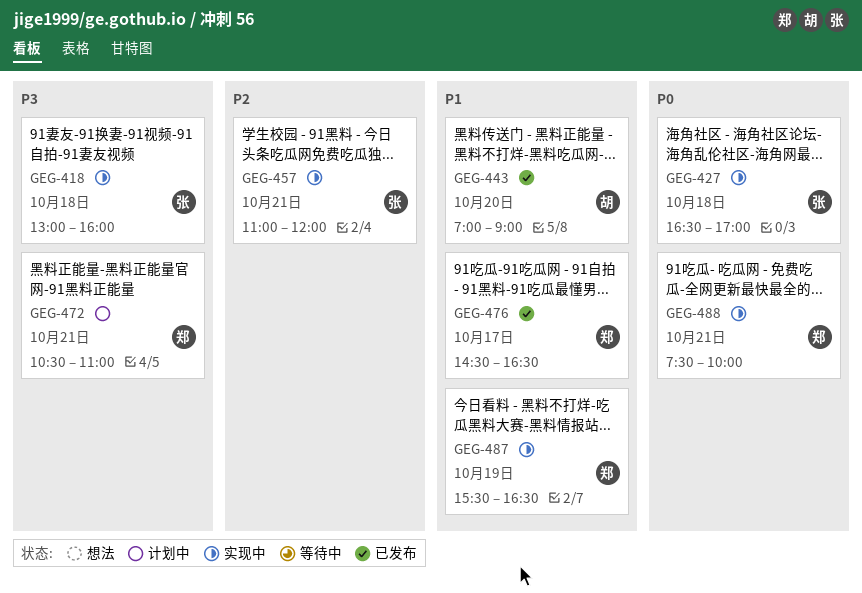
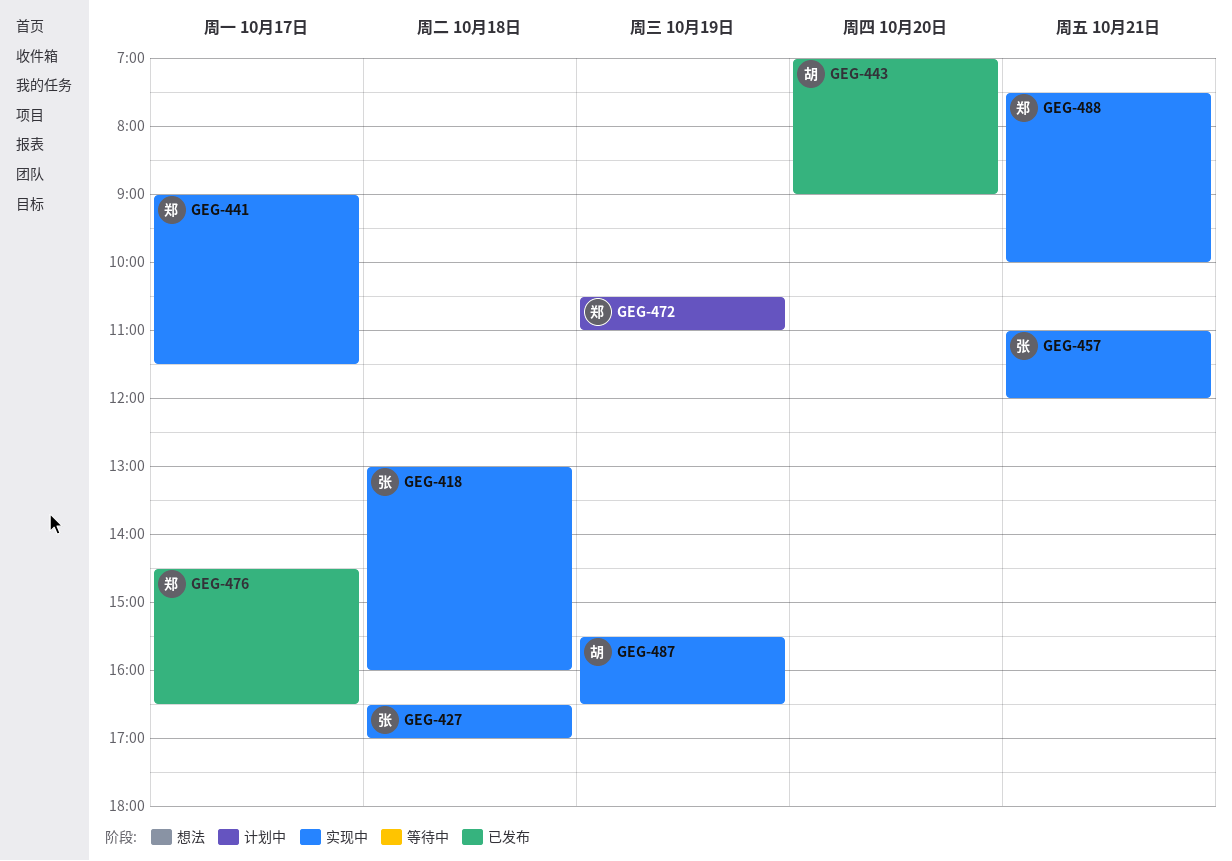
GEG-441: none -> present
GEG-472, day: Oct 21 -> Oct 19
GEG-487, owner: 郑 -> 胡

